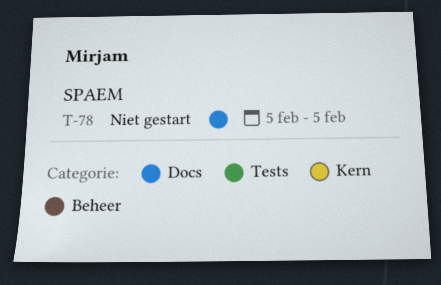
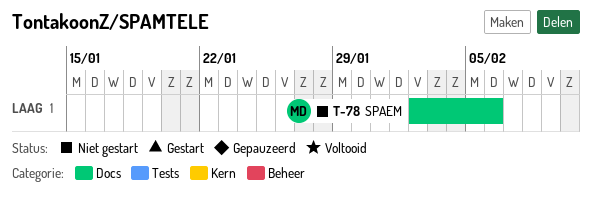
T-78, start: Feb 5 -> Feb 2
T-78, due: Feb 5 -> Feb 6

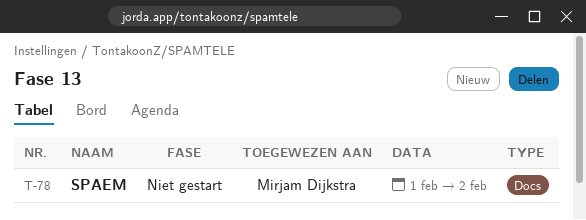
T-78, start: Feb 2 -> Feb 1
T-78, due: Feb 6 -> Feb 2

